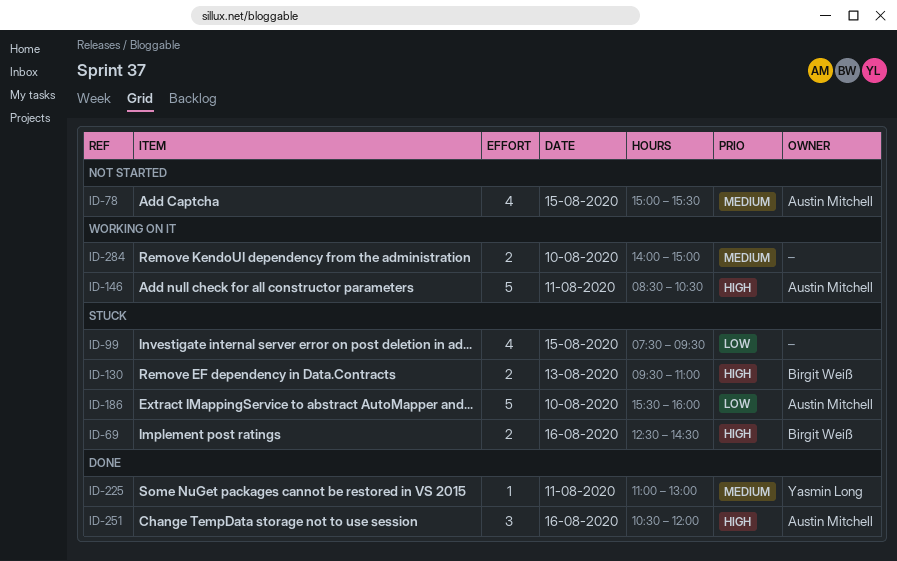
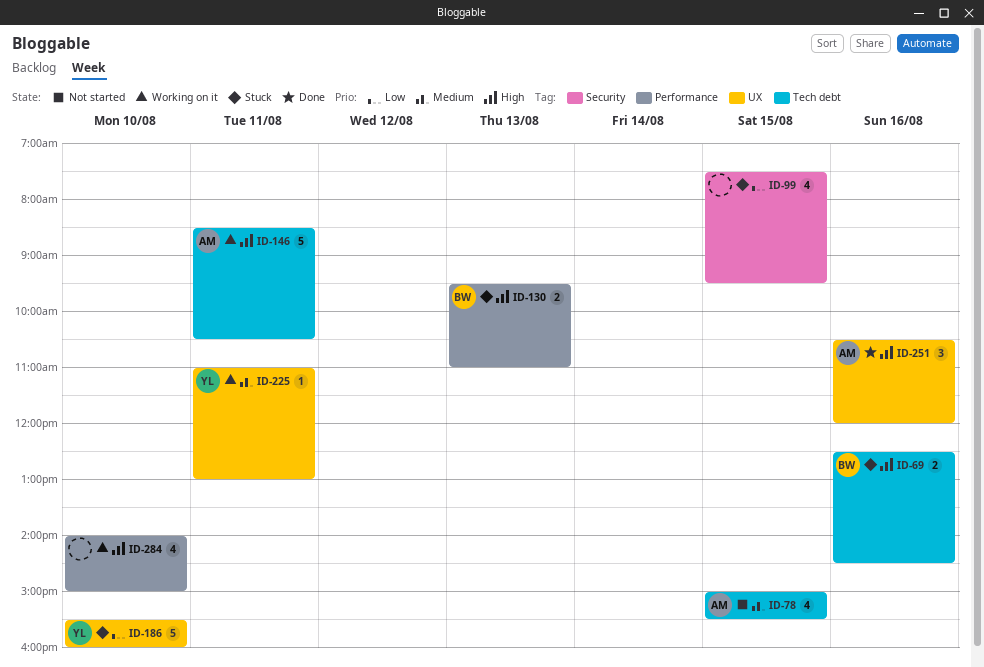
ID-186, owner: Austin Mitchell -> Yasmin Long
ID-225, status: Done -> Working on it
ID-284, priority: Medium -> High
ID-284, estimate: 2 -> 4

